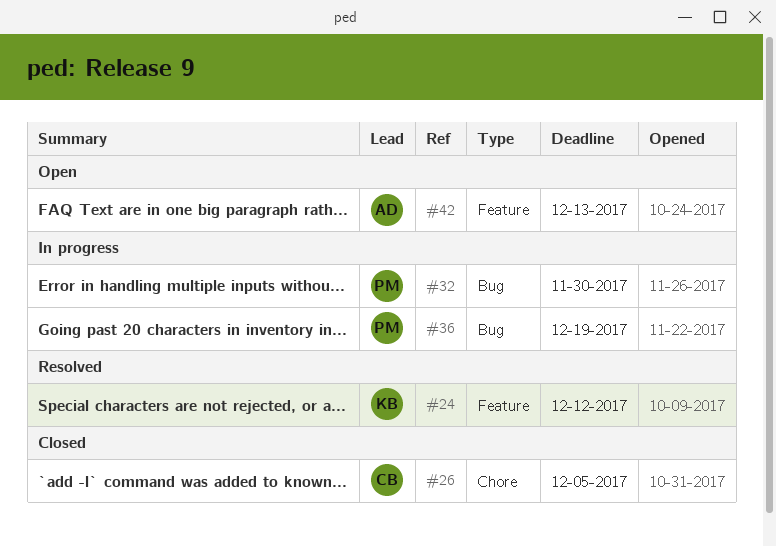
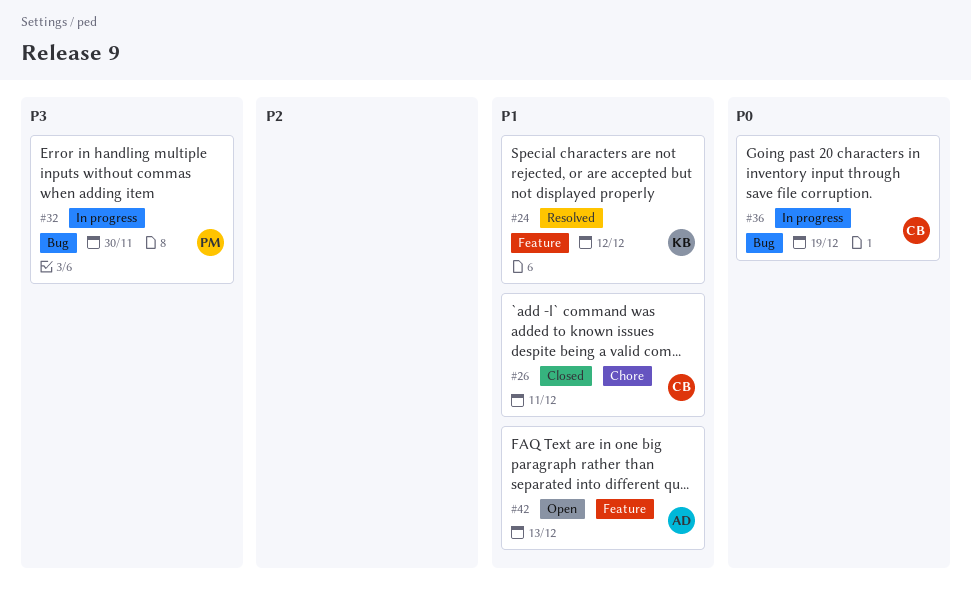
#26, due: Dec 5 -> Dec 11
#36, owner: PM -> CB

